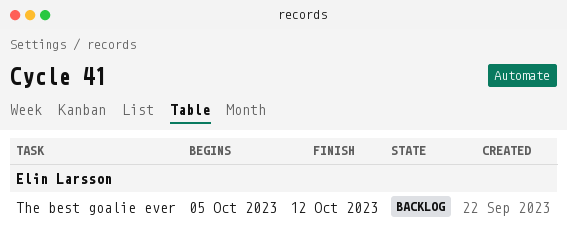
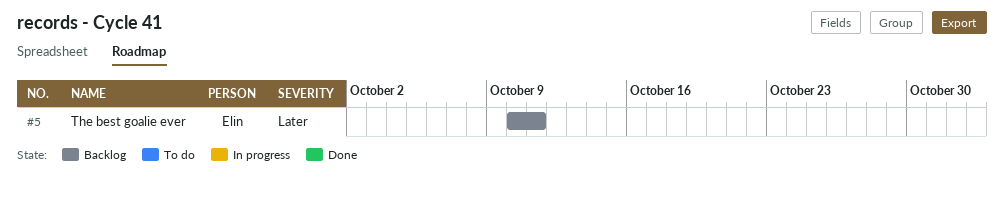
The best goalie ever, start: Oct 5 -> Oct 10
The best goalie ever, due: Oct 12 -> Oct 11

